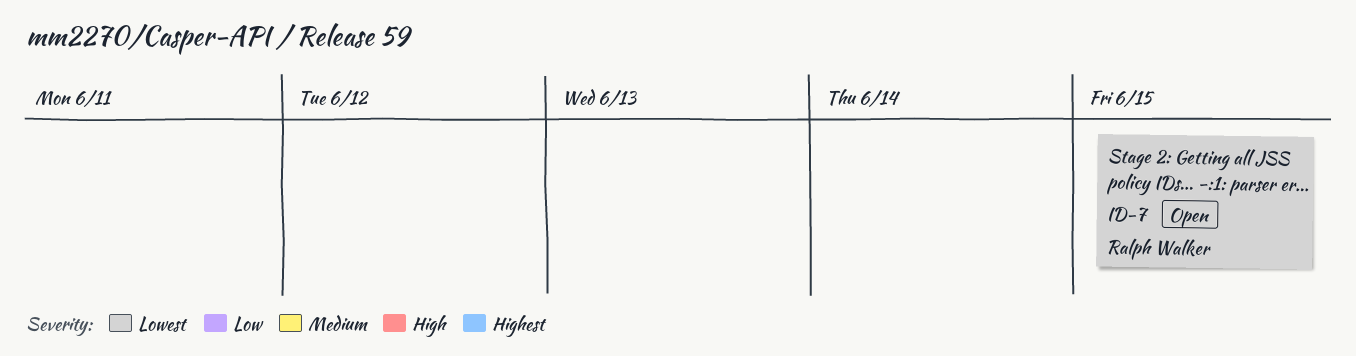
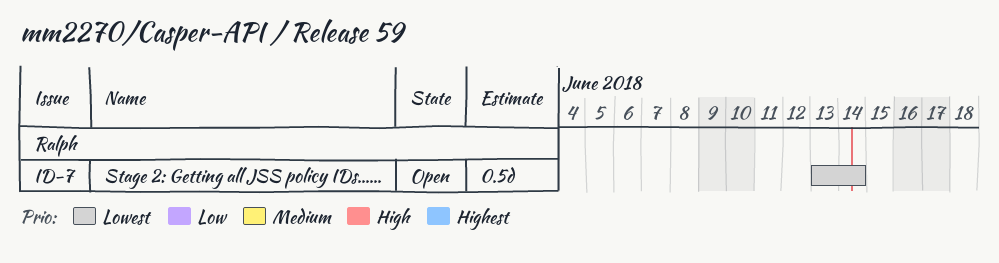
ID-7, due: Jun 15 -> Jun 14

